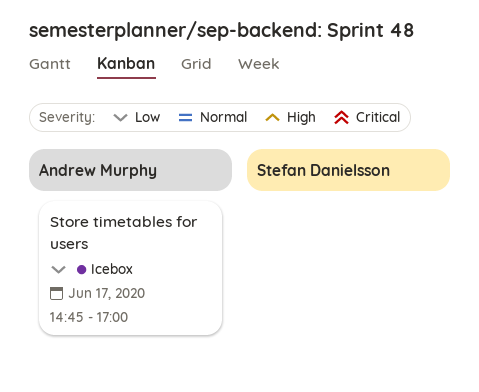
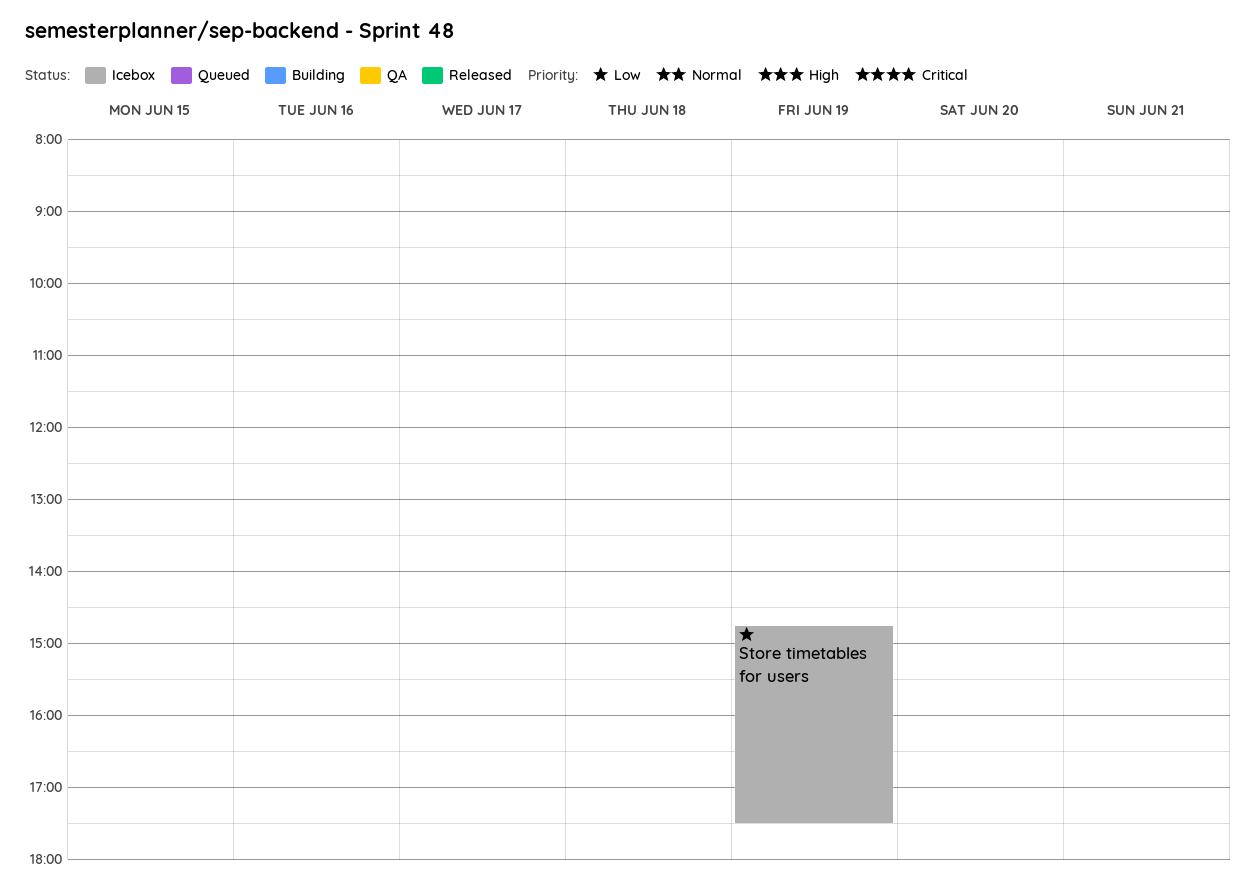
Store timetables for users, day: Jun 17 -> Jun 19
Store timetables for users, ends: 17:00 -> 17:30

